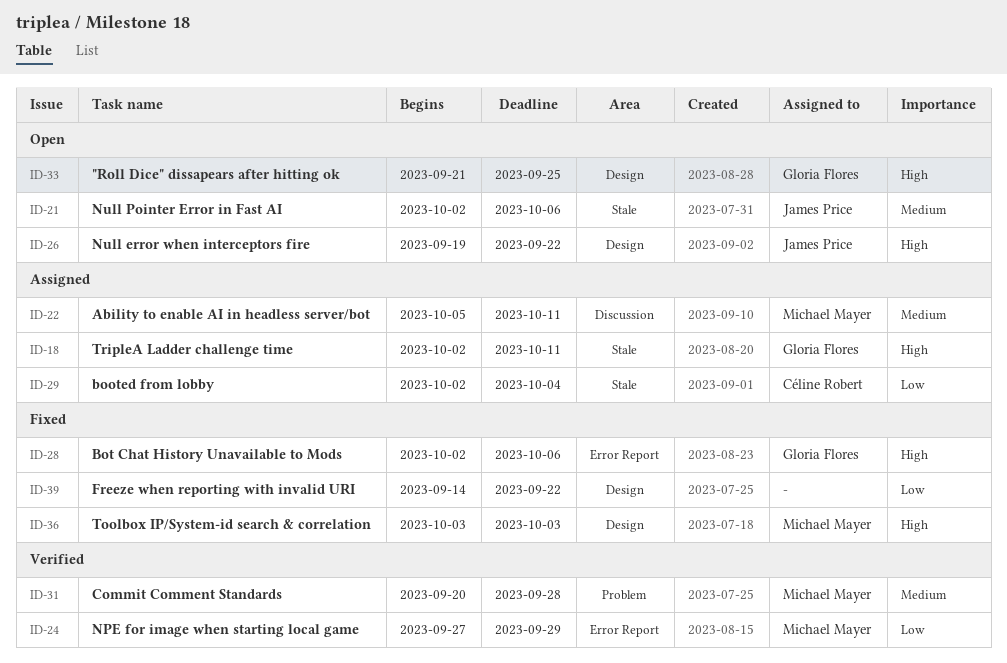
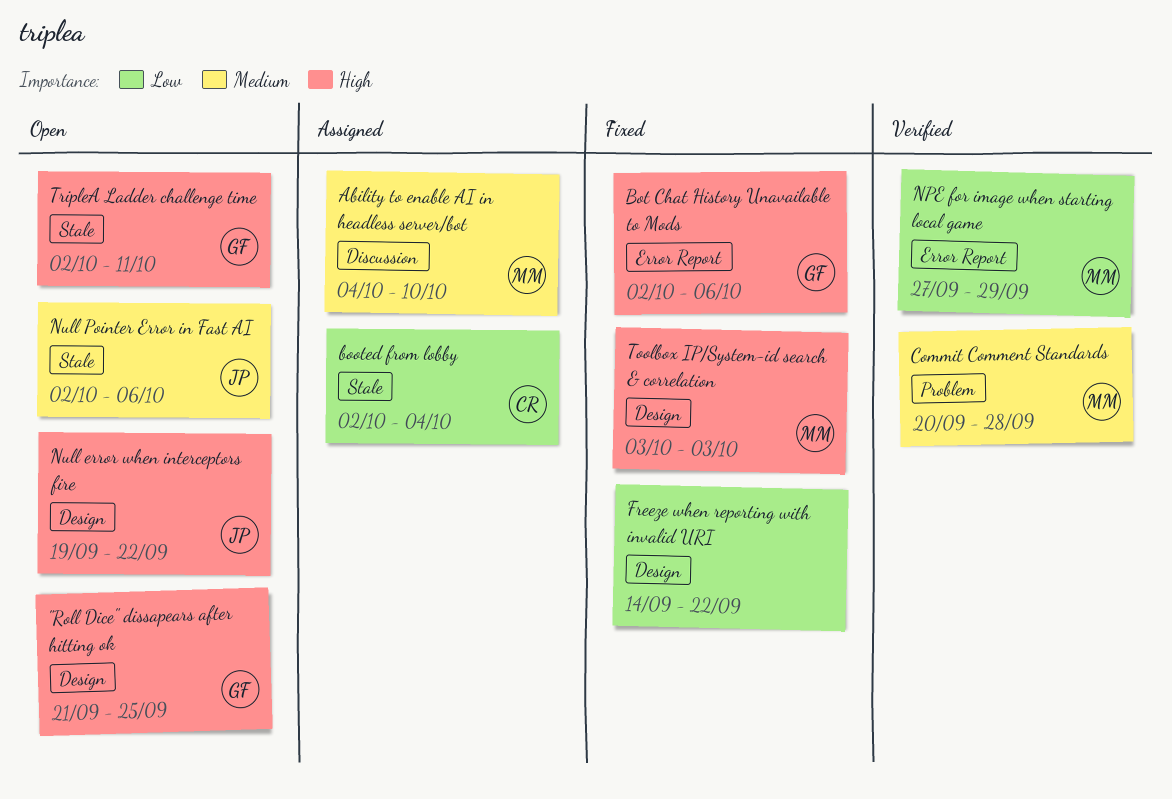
Ability to enable AI in headless server/bot, start: Oct 5 -> Oct 4
Ability to enable AI in headless server/bot, due: Oct 11 -> Oct 10
TripleA Ladder challenge time, status: Assigned -> Open

